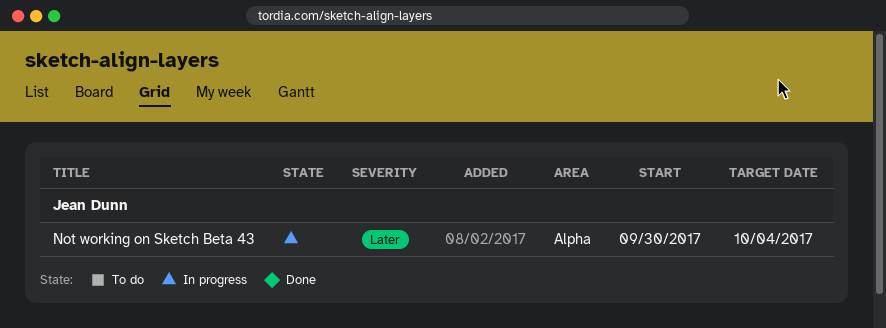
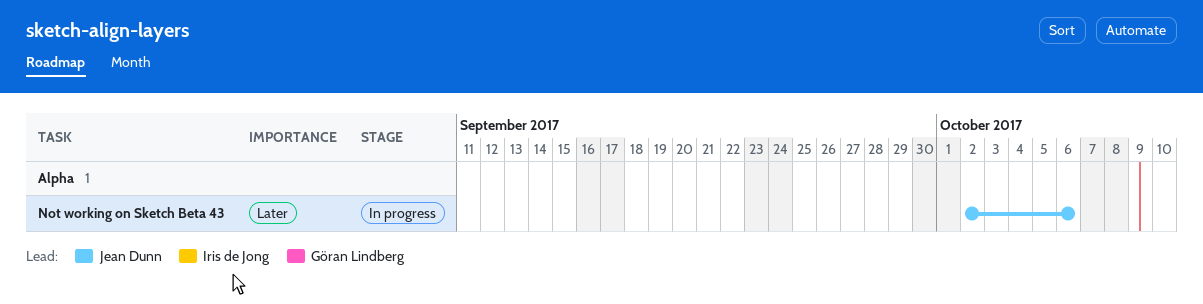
Not working on Sketch Beta 43, start: Sep 30 -> Oct 2
Not working on Sketch Beta 43, due: Oct 4 -> Oct 6

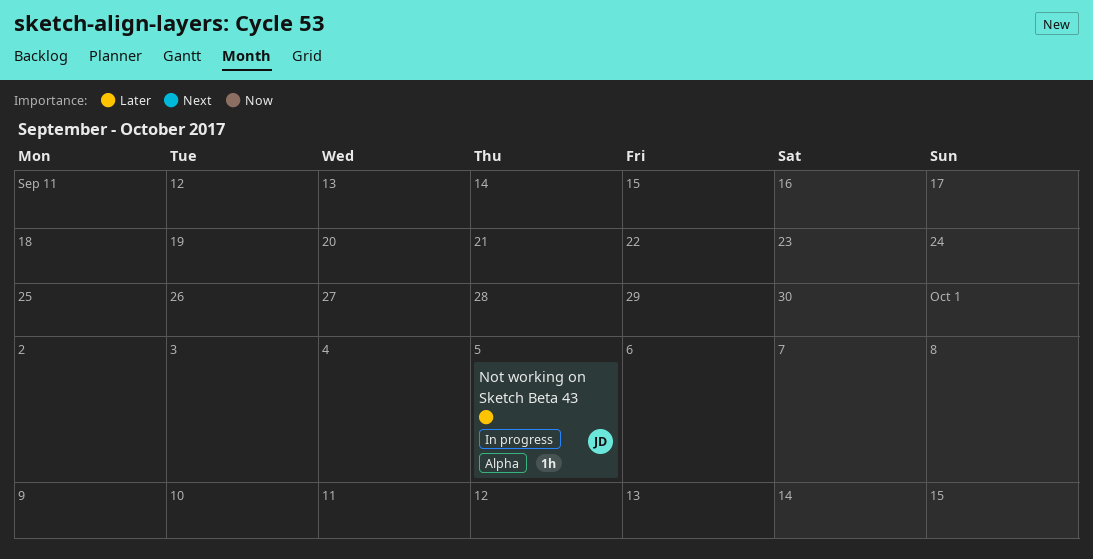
Not working on Sketch Beta 43, due: Oct 6 -> Oct 5

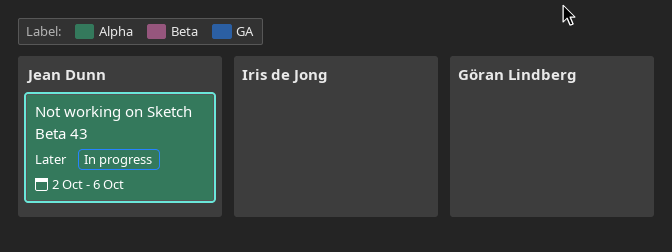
Not working on Sketch Beta 43, due: Oct 5 -> Oct 6

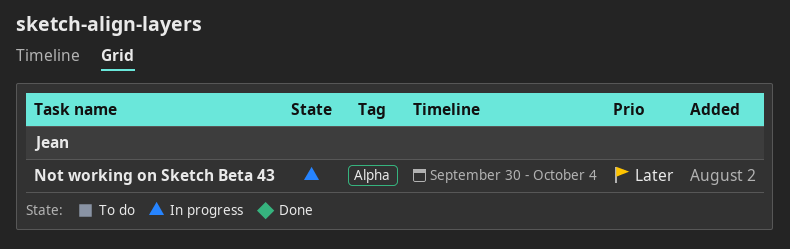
Not working on Sketch Beta 43, start: Oct 2 -> Sep 30
Not working on Sketch Beta 43, due: Oct 6 -> Oct 4

